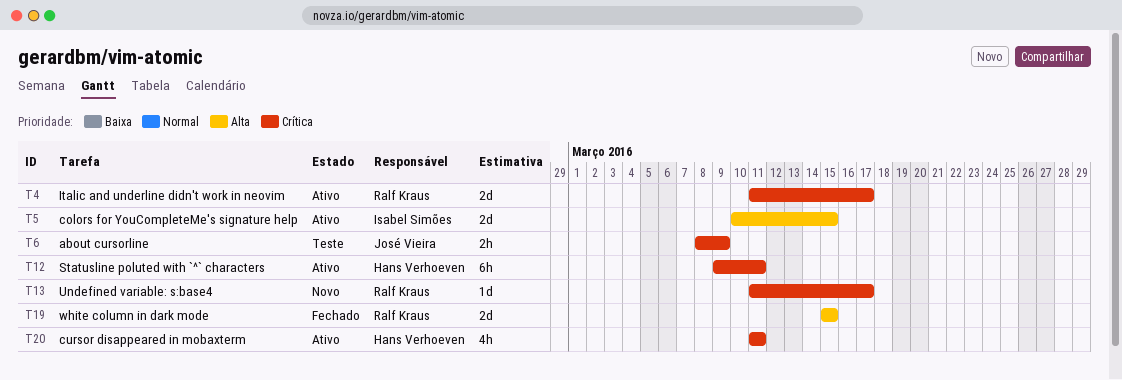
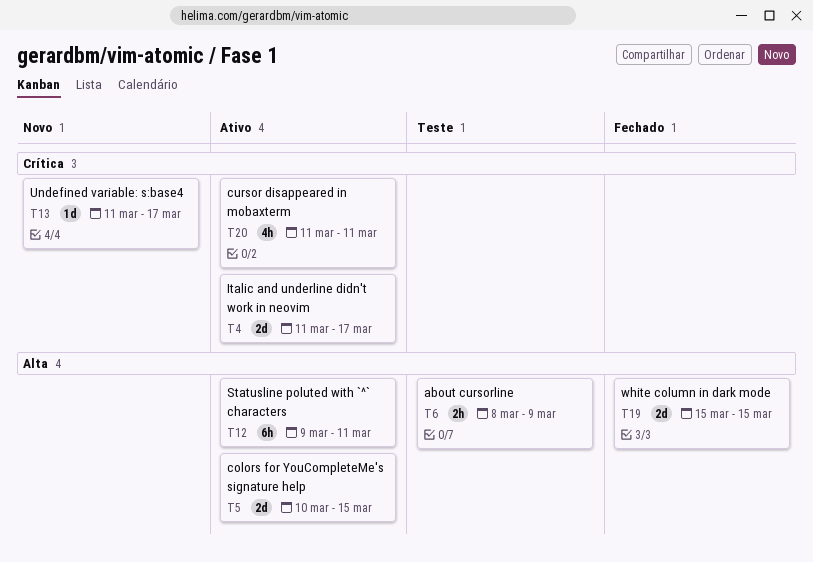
T6, priority: Crítica -> Alta
T12, priority: Crítica -> Alta

